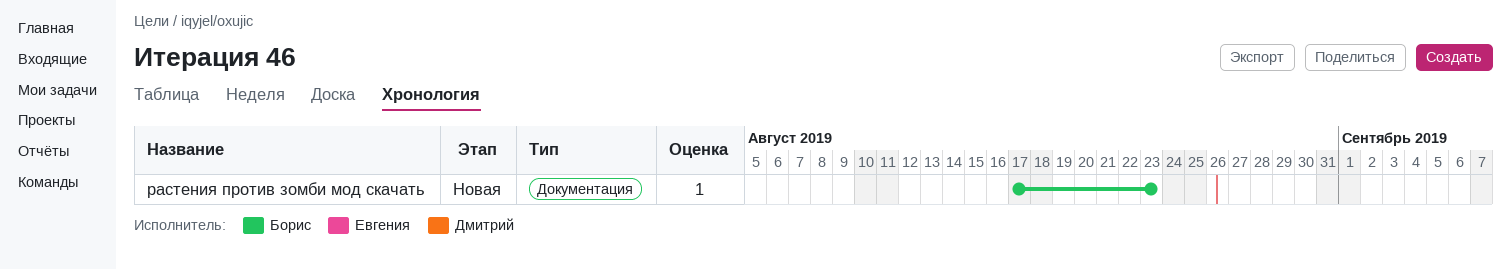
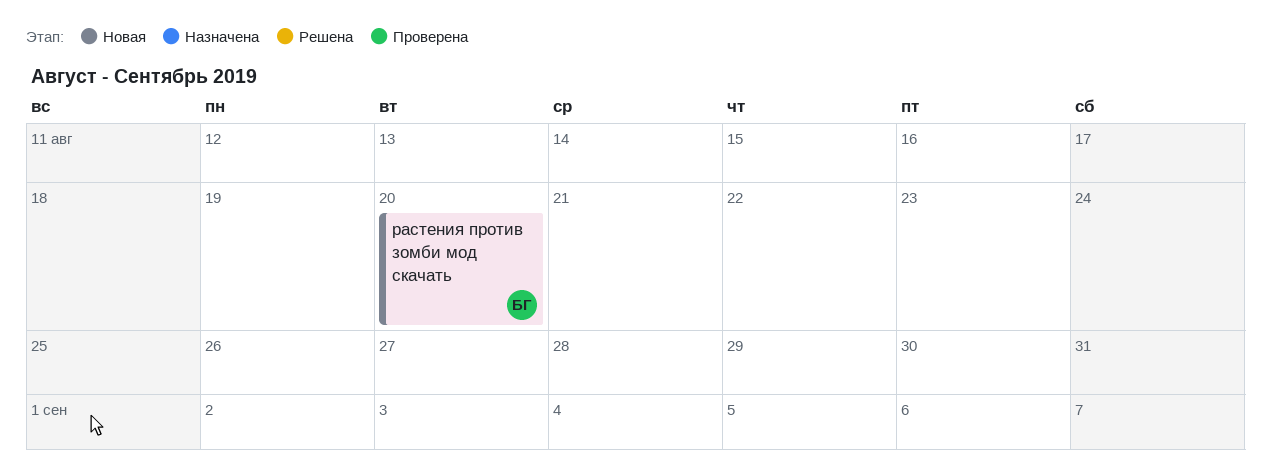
растения против зомби мод скачать, due: Aug 23 -> Aug 20

